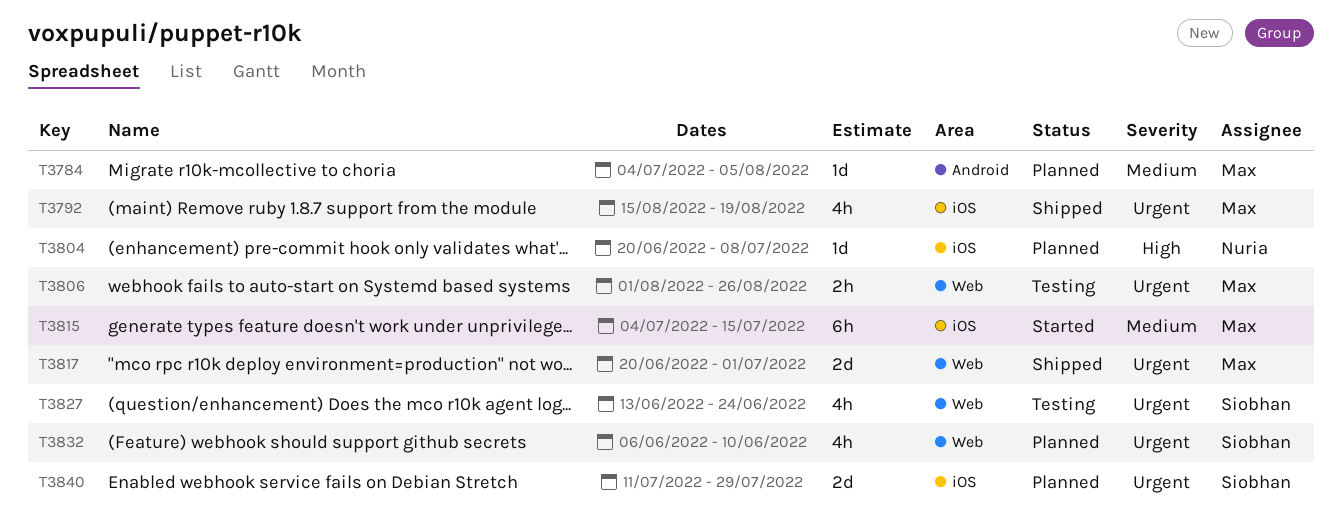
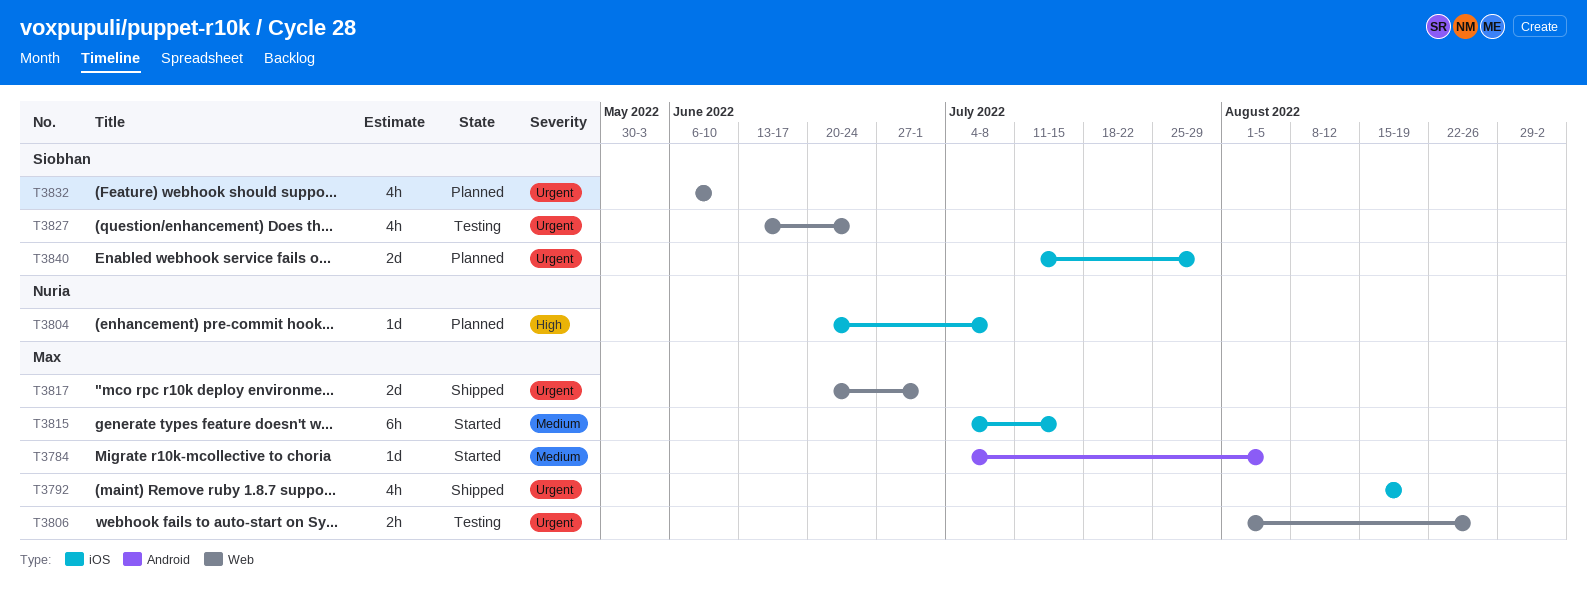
T3784, status: Planned -> Started

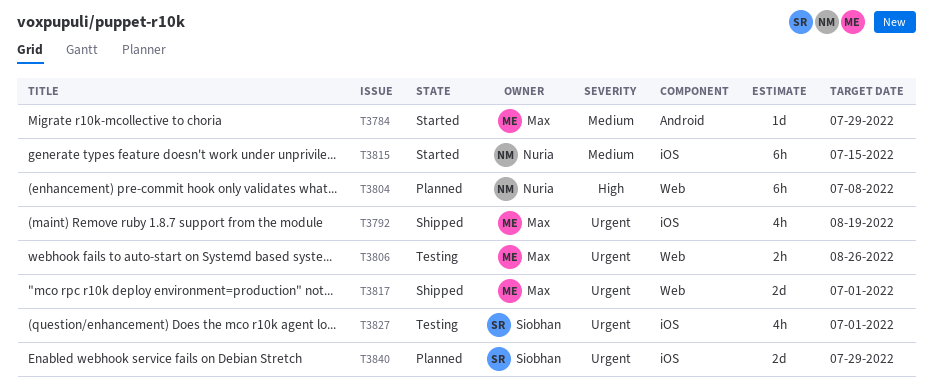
T3784, due: Aug 5 -> Jul 29
T3804, label: iOS -> Web
T3804, estimate: 1d -> 6h
T3815, owner: Max -> Nuria
T3827, label: Web -> iOS
T3827, due: Jun 24 -> Jul 1
T3832: present -> none

